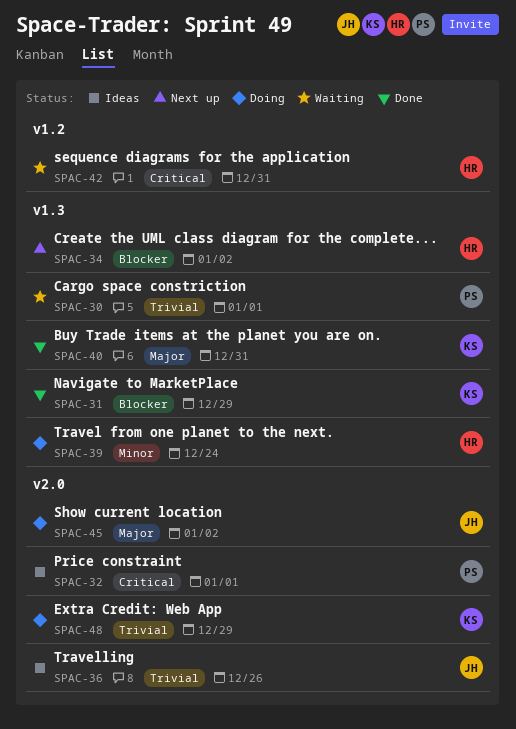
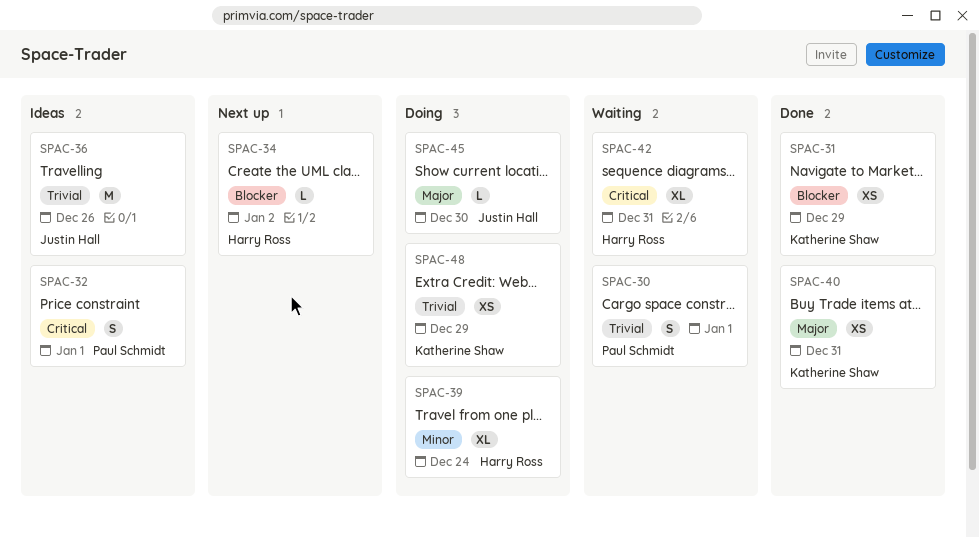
SPAC-45, due: Jan 2 -> Dec 30

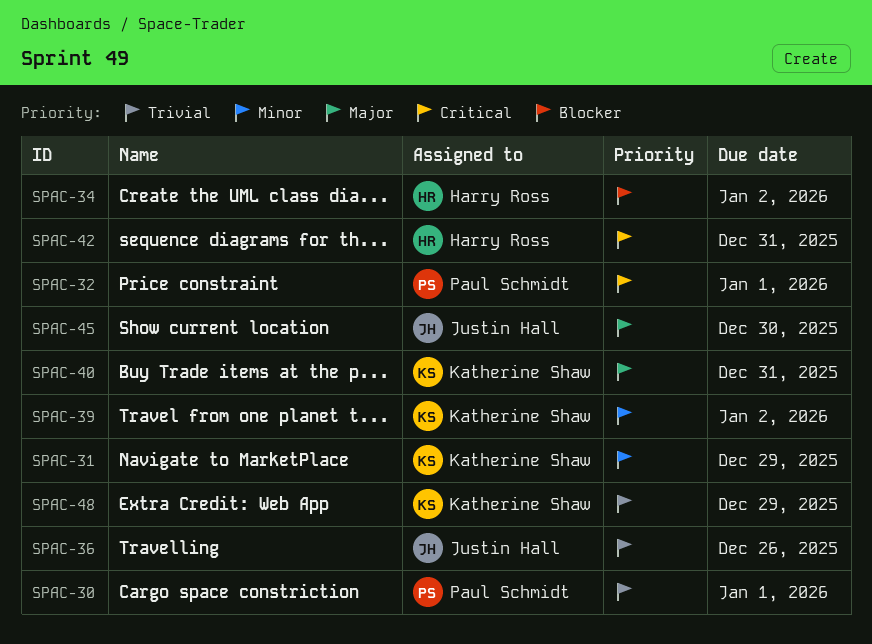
SPAC-31, priority: Blocker -> Minor
SPAC-39, owner: Harry Ross -> Katherine Shaw
SPAC-39, due: Dec 24 -> Jan 2

